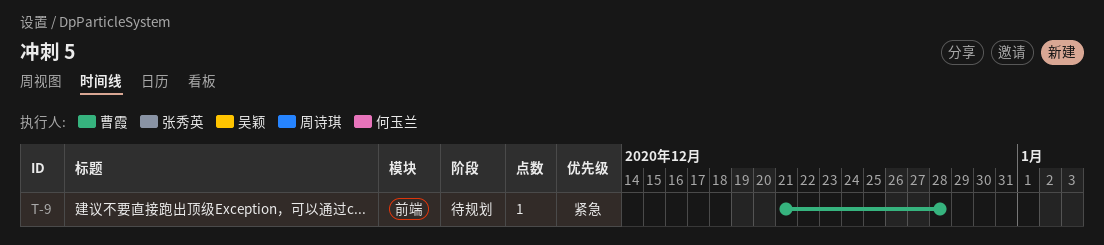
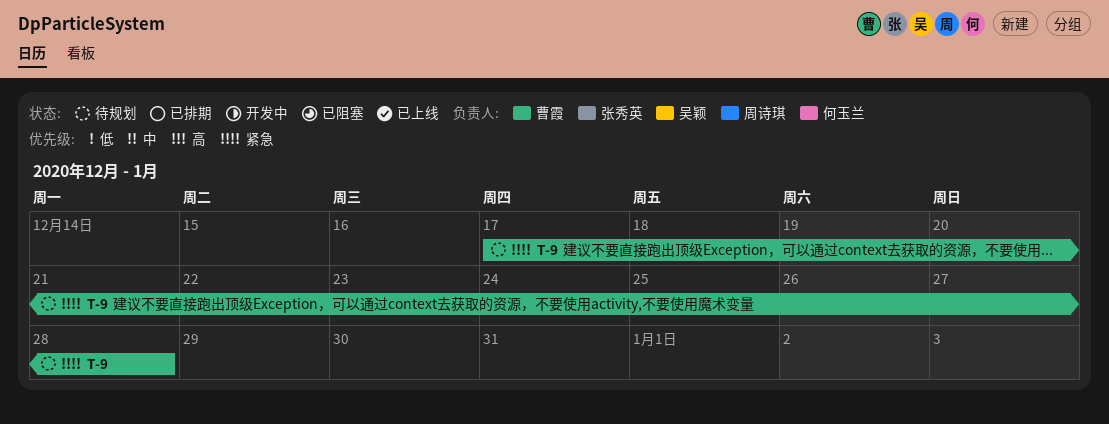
T-9, start: Dec 21 -> Dec 17

